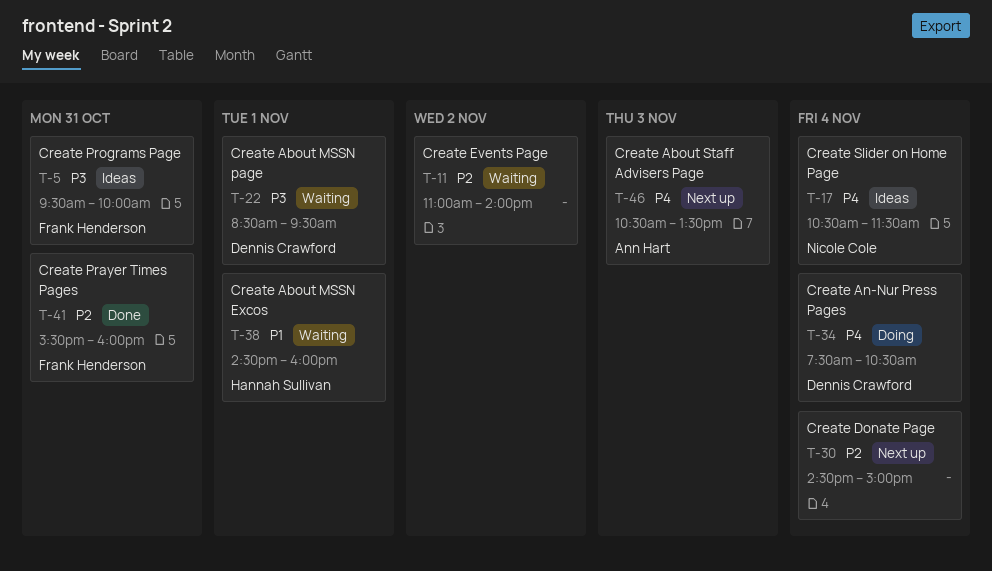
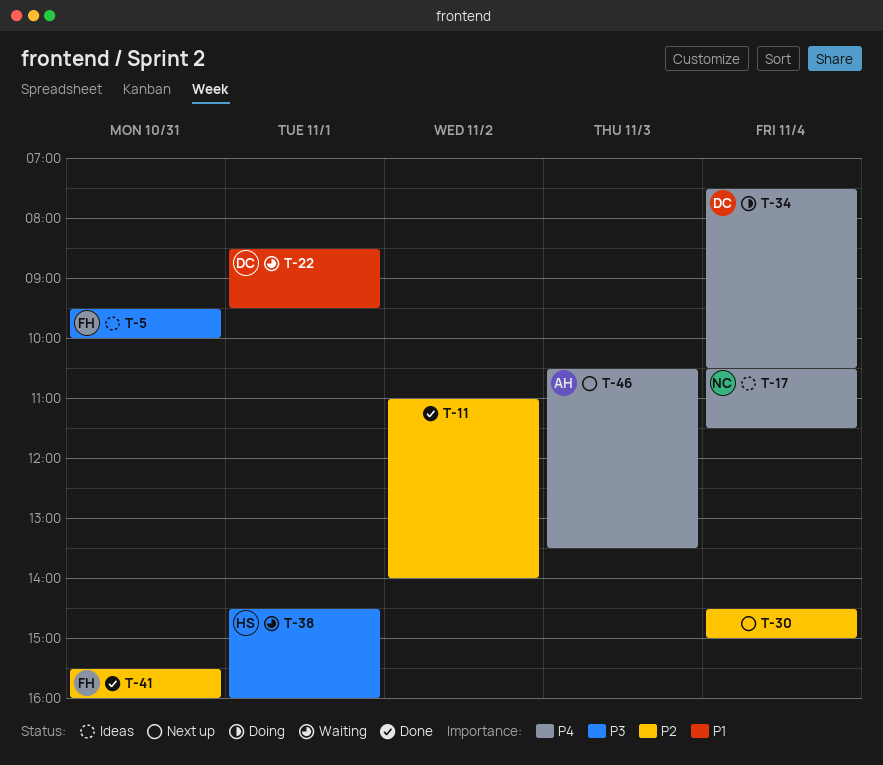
T-11, status: Waiting -> Done
T-22, priority: P3 -> P1
T-38, priority: P1 -> P3

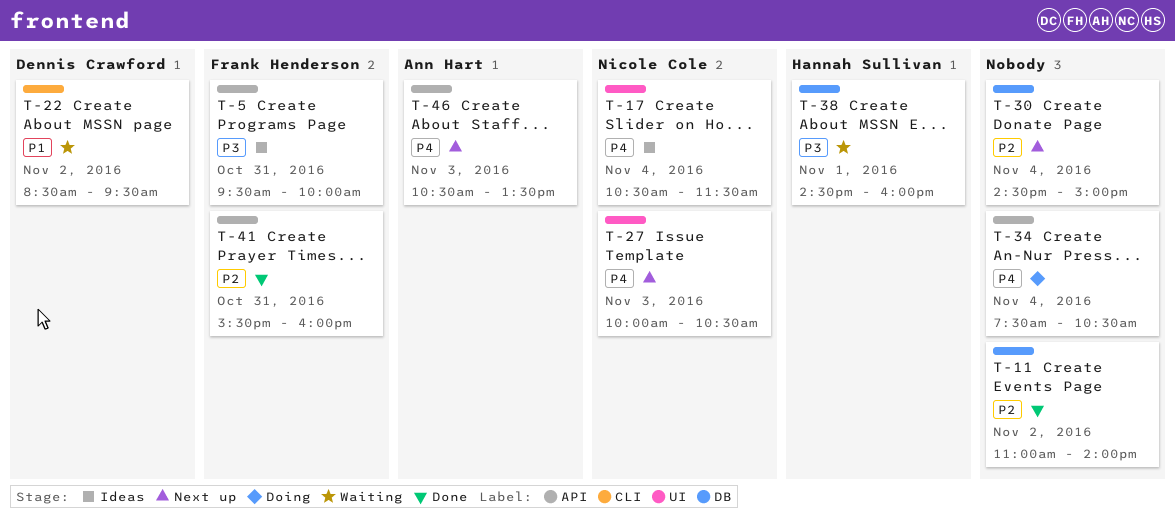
T-22, day: Nov 1 -> Nov 2
T-27: none -> present
T-34, owner: Dennis Crawford -> none

